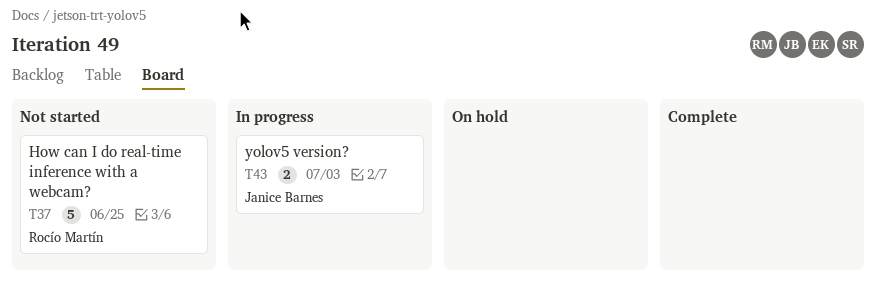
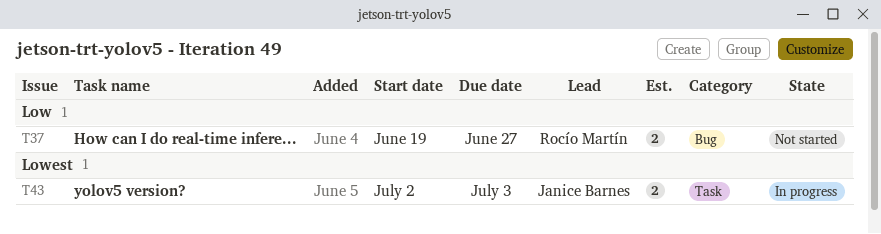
T37, estimate: 5 -> 2
T37, due: Jun 25 -> Jun 27

